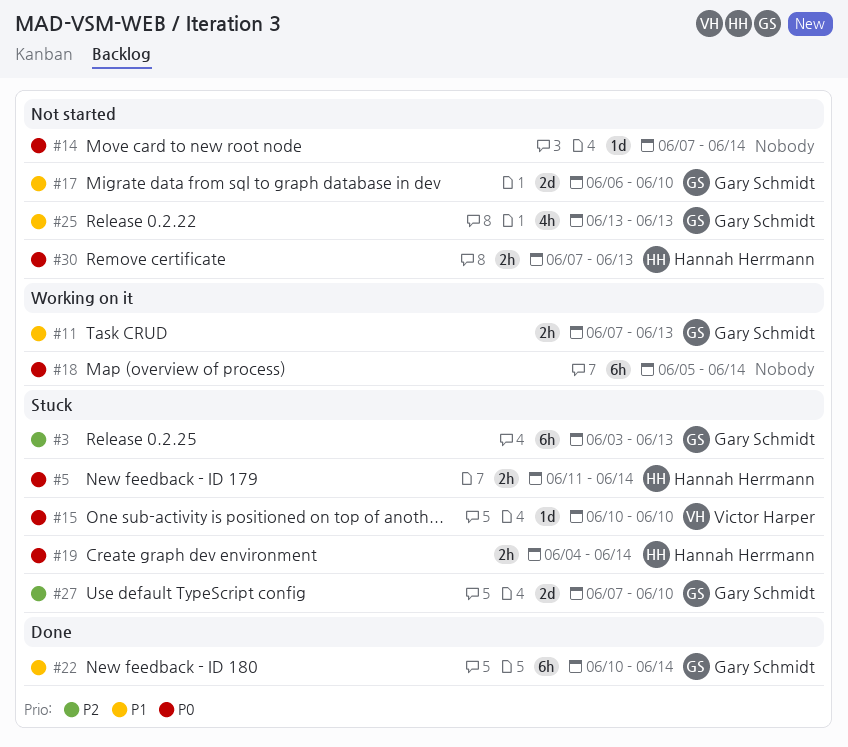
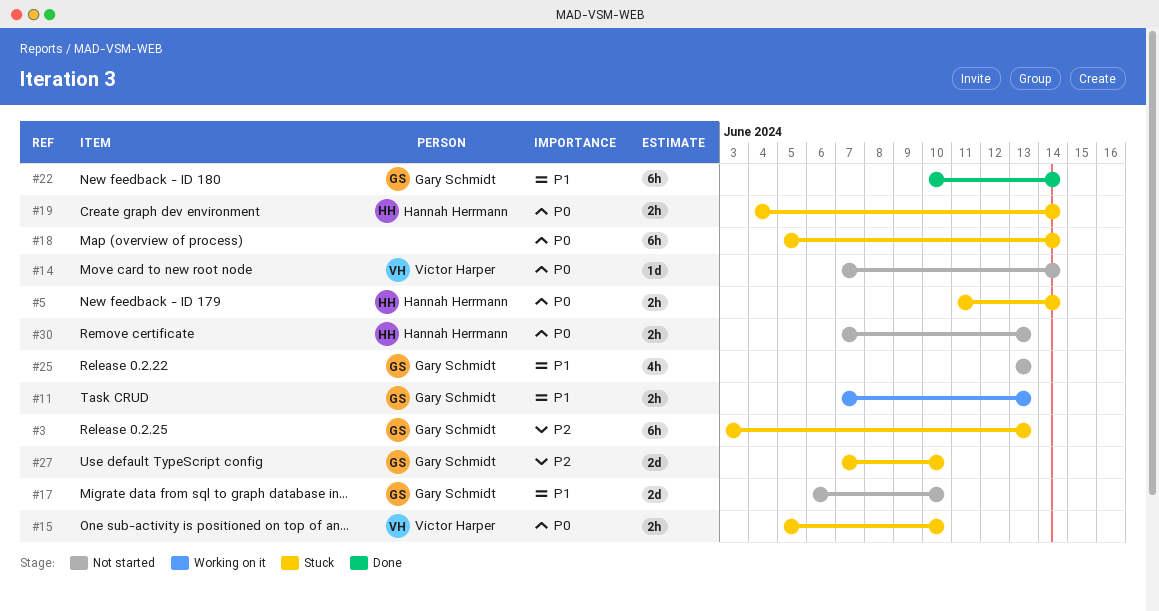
#14, owner: none -> Victor Harper
#15, estimate: 1d -> 2h
#15, start: Jun 10 -> Jun 5
#18, status: Working on it -> Stuck

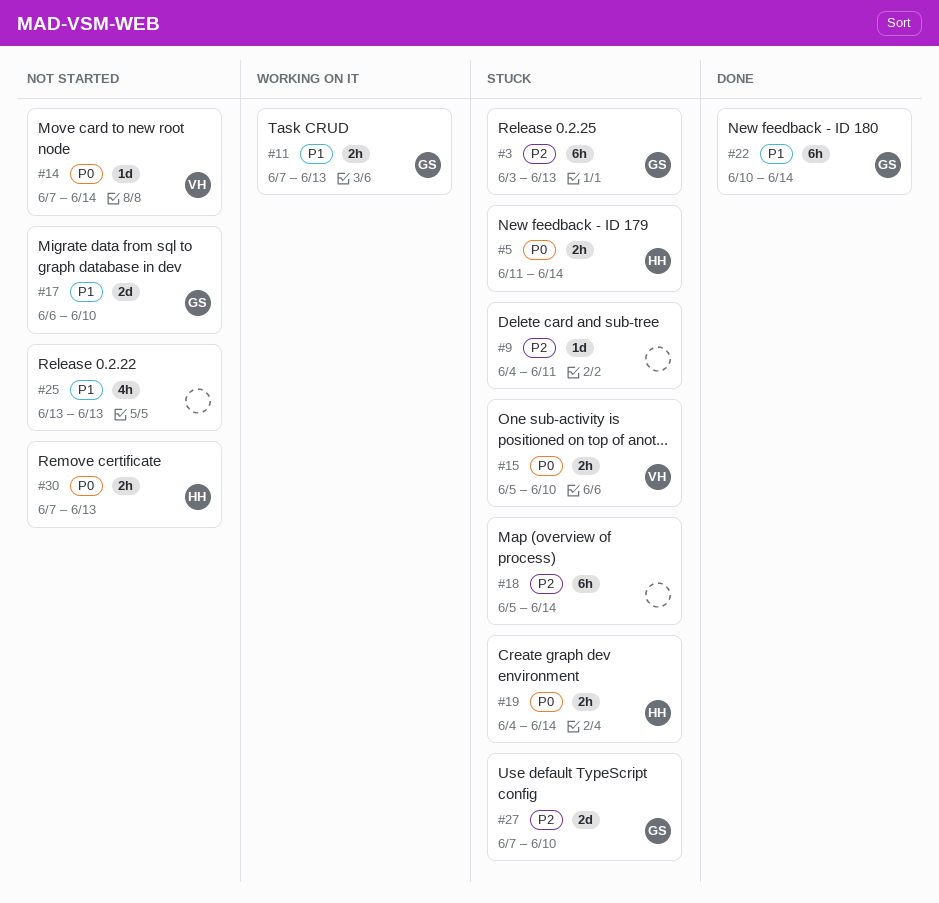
#9: none -> present
#18, priority: P0 -> P2
#25, owner: Gary Schmidt -> none

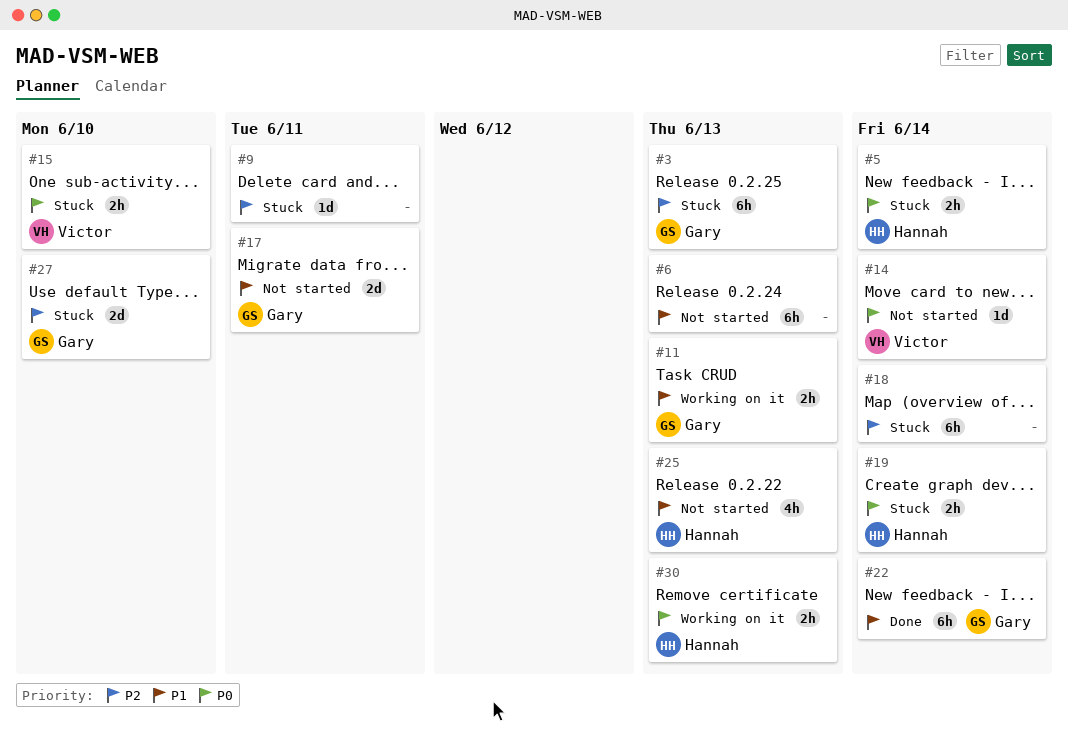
#6: none -> present
#17, due: Jun 10 -> Jun 11
#25, owner: none -> Hannah
#30, status: Not started -> Working on it

